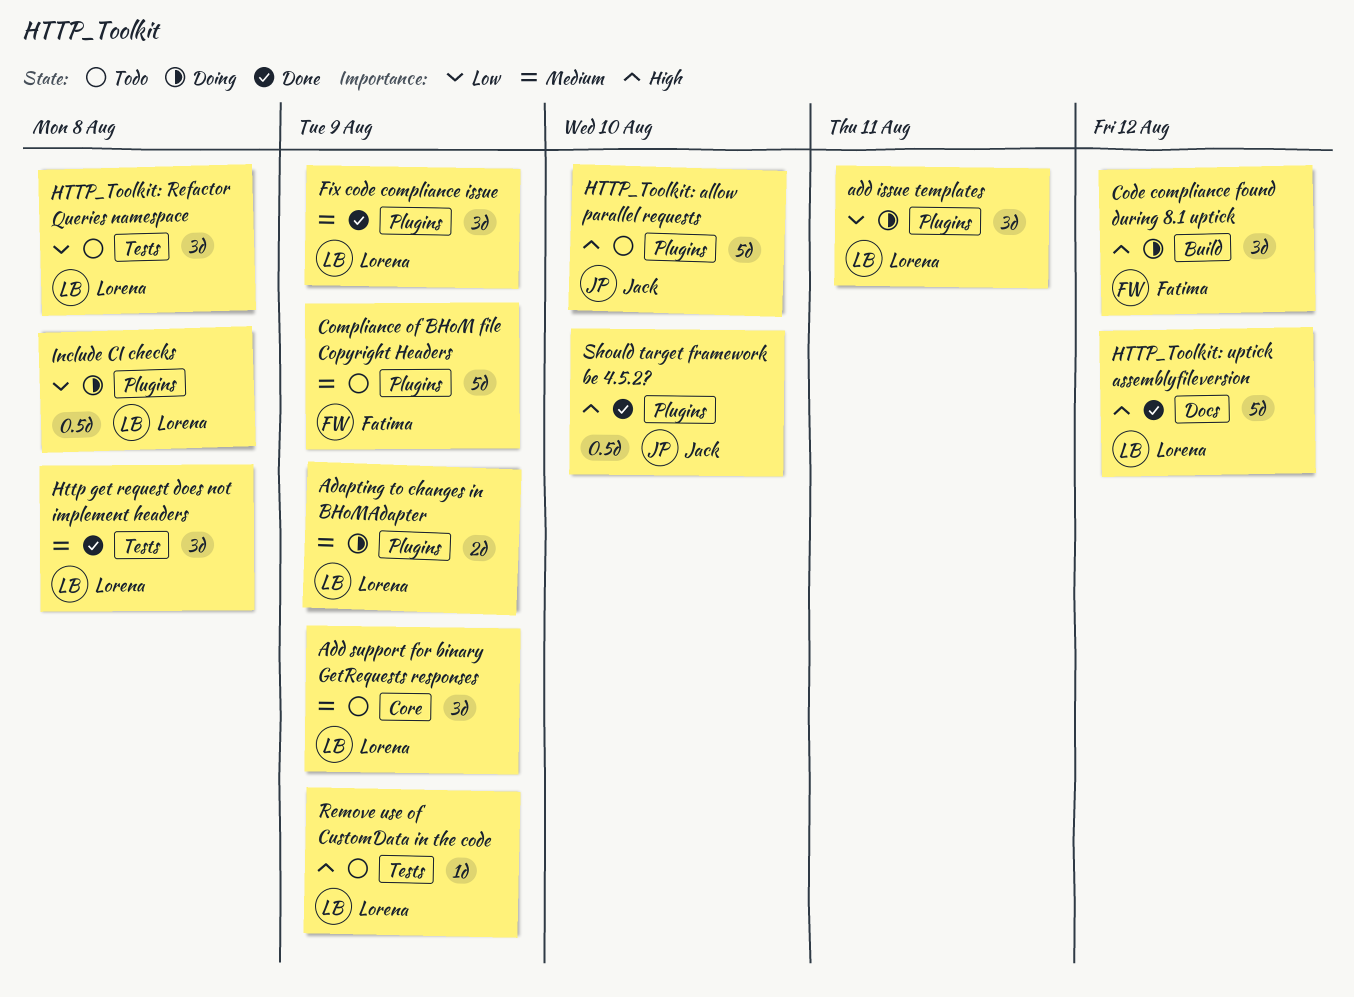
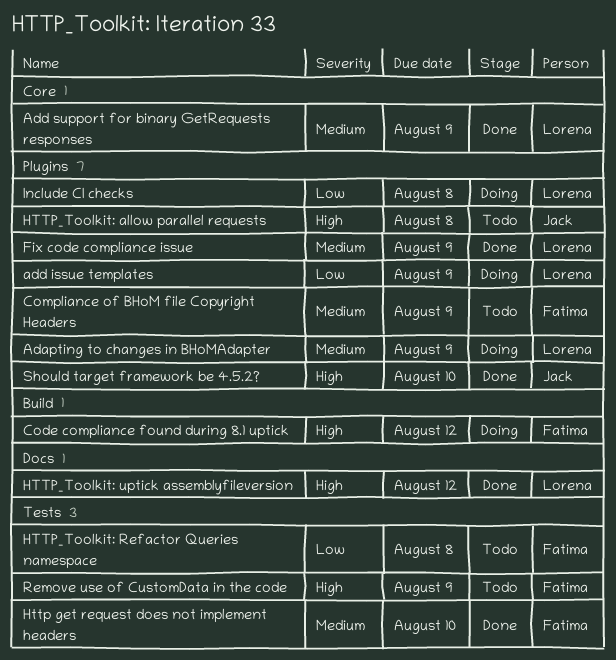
add issue templates, due: Aug 11 -> Aug 9
Add support for binary GetRequests responses, status: Todo -> Done
Http get request does not implement headers, owner: Lorena -> Fatima
Http get request does not implement headers, due: Aug 8 -> Aug 10
HTTP_Toolkit: allow parallel requests, due: Aug 10 -> Aug 8
HTTP_Toolkit: Refactor Queries namespace, owner: Lorena -> Fatima
Remove use of CustomData in the code, owner: Lorena -> Fatima

